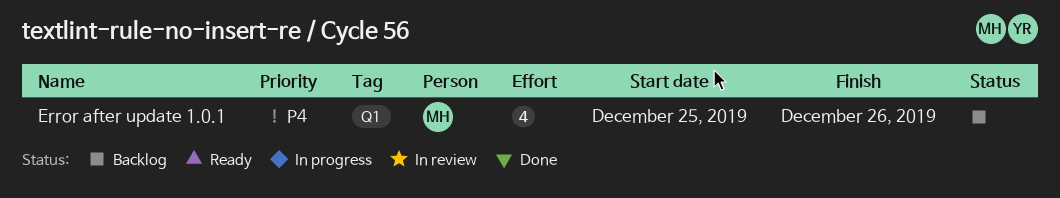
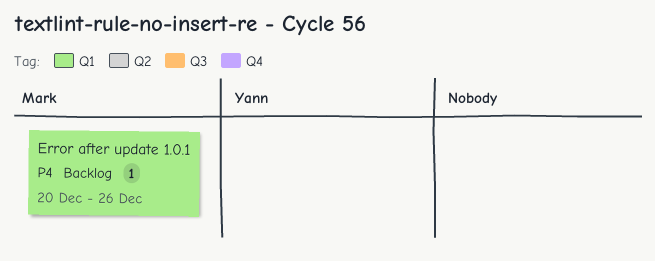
Error after update 1.0.1, estimate: 4 -> 1
Error after update 1.0.1, start: Dec 25 -> Dec 20

